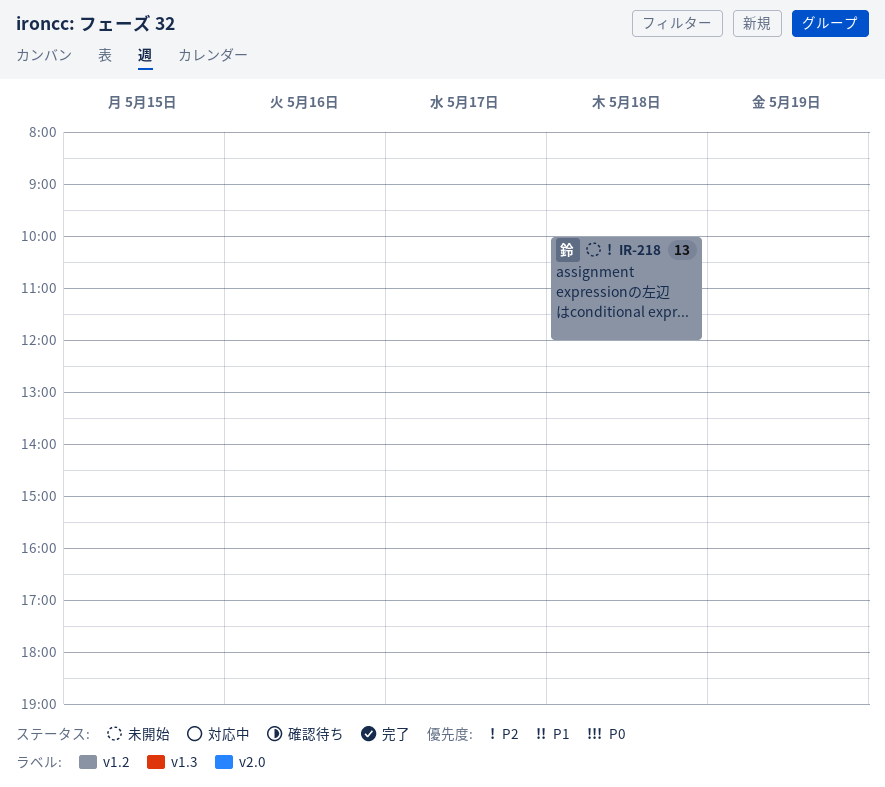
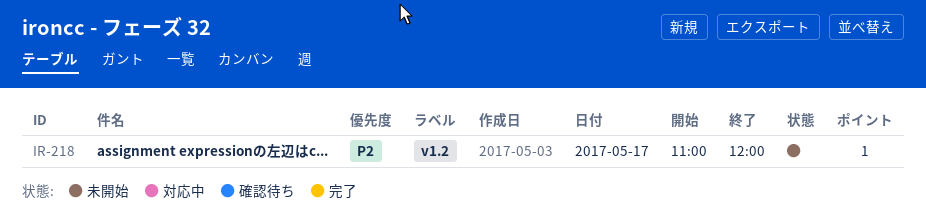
IR-218, estimate: 13 -> 1
IR-218, day: May 18 -> May 17
IR-218, begins: 10:00 -> 11:00

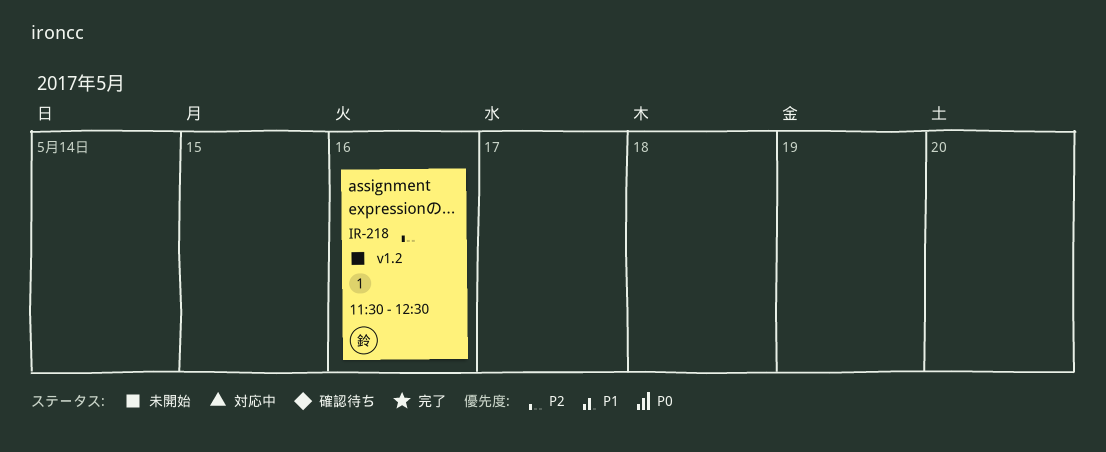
IR-218, day: May 17 -> May 16
IR-218, begins: 11:00 -> 11:30
IR-218, ends: 12:00 -> 12:30

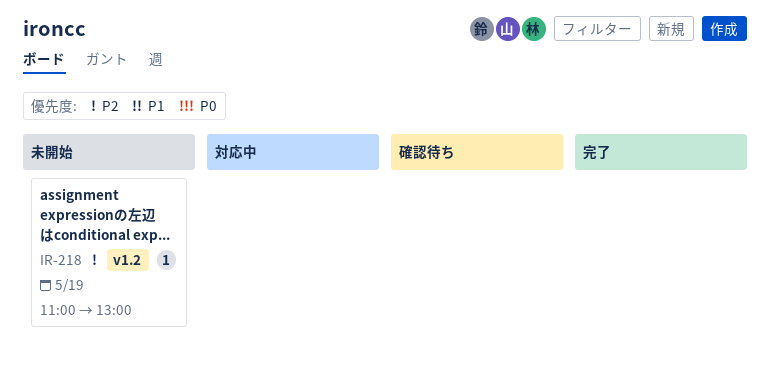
IR-218, day: May 16 -> May 19
IR-218, begins: 11:30 -> 11:00
IR-218, ends: 12:30 -> 13:00

